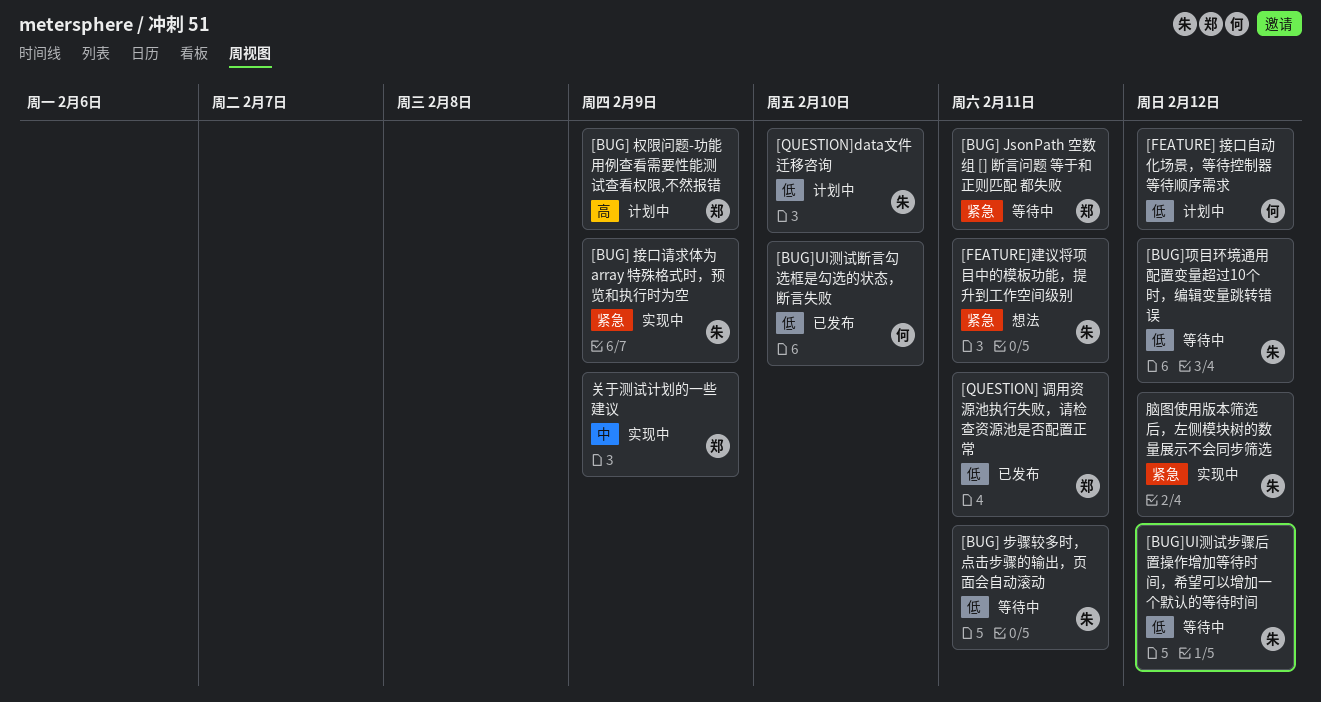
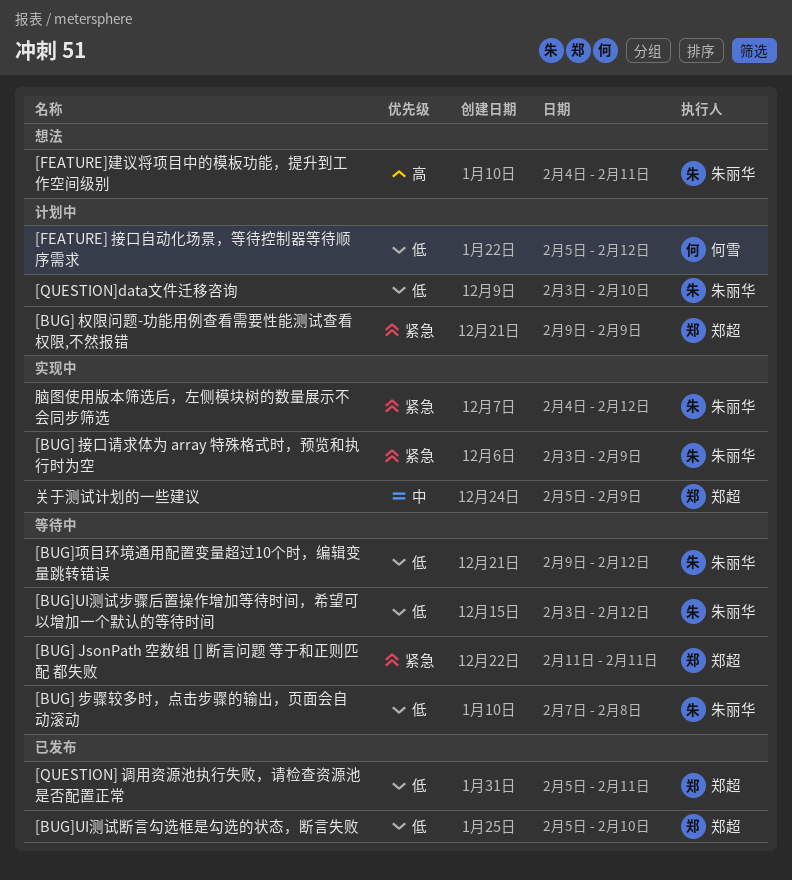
[BUG] 权限问题-功能用例查看需要性能测试查看权限,不然报错, priority: 高 -> 紧急
[BUG] 步骤较多时，点击步骤的输出，页面会自动滚动, due: Feb 11 -> Feb 8
[BUG]UI测试断言勾选框是勾选的状态，断言失败, owner: 何雪 -> 郑超
[FEATURE]建议将项目中的模板功能，提升到工作空间级别, priority: 紧急 -> 高

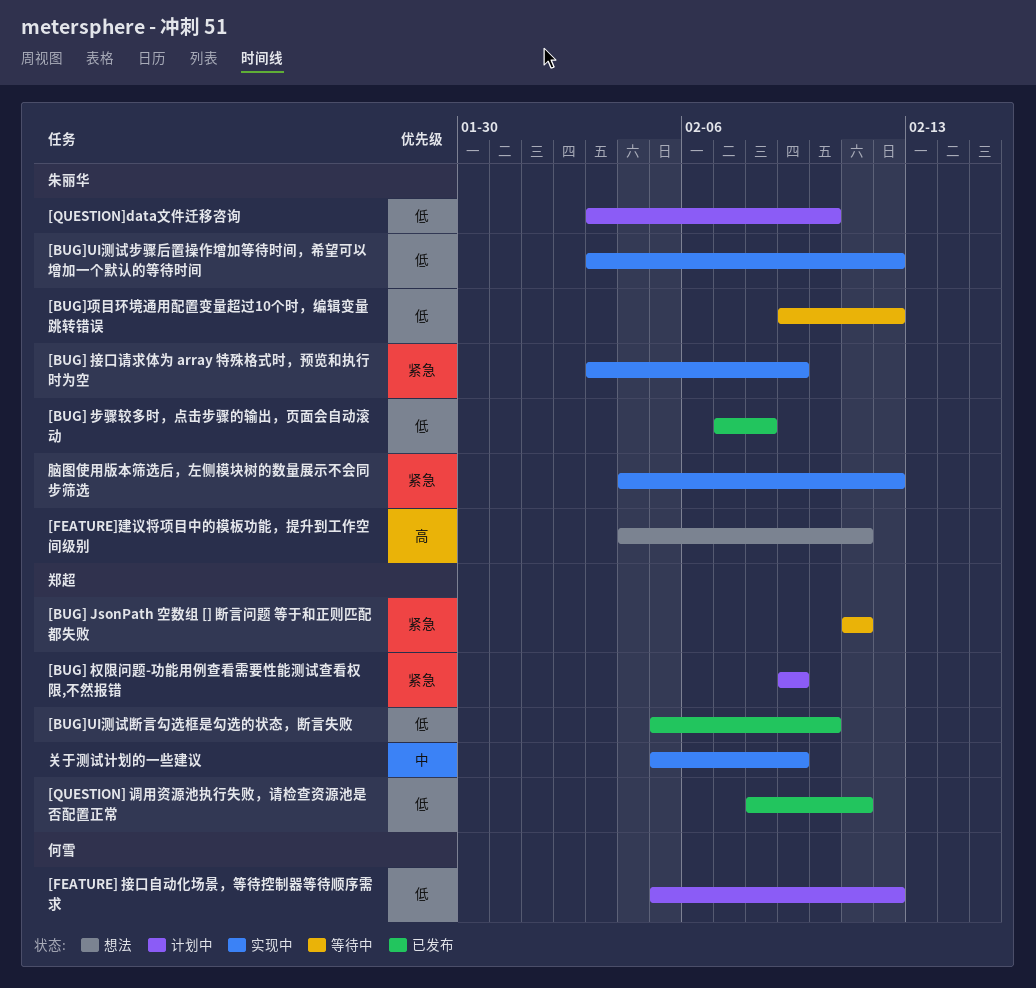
[BUG] 步骤较多时，点击步骤的输出，页面会自动滚动, status: 等待中 -> 已发布
[BUG]UI测试步骤后置操作增加等待时间，希望可以增加一个默认的等待时间, status: 等待中 -> 实现中
[QUESTION] 调用资源池执行失败，请检查资源池是否配置正常, start: Feb 5 -> Feb 8

